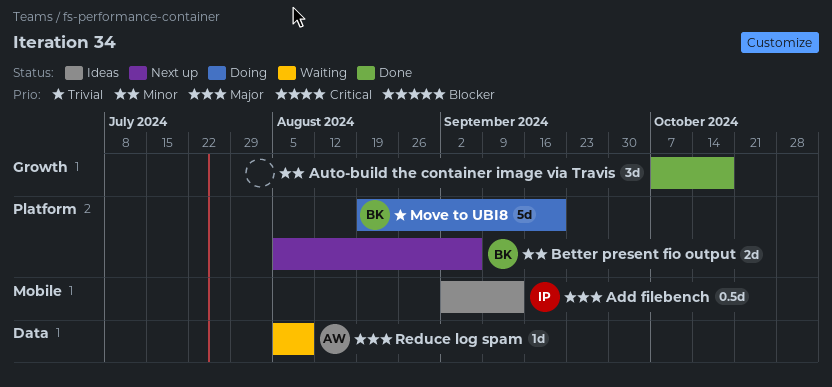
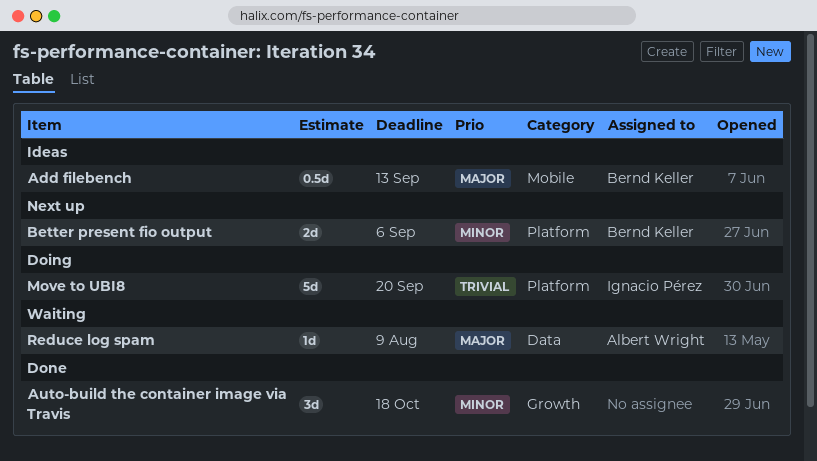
Add filebench, owner: Ignacio Pérez -> Bernd Keller
Move to UBI8, owner: Bernd Keller -> Ignacio Pérez

